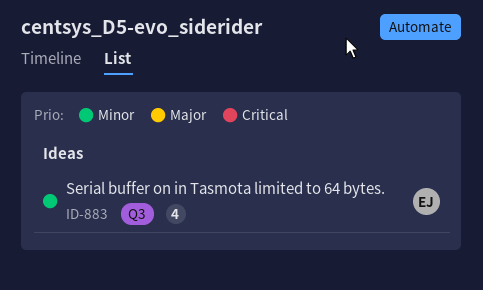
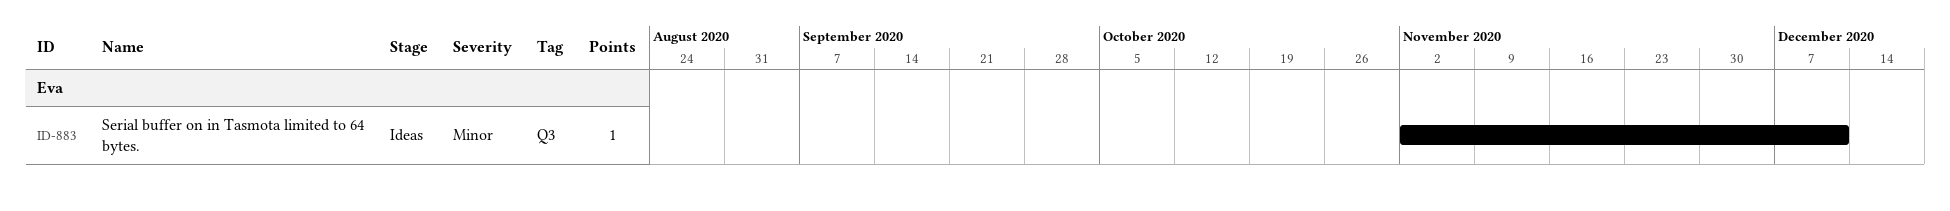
ID-883, estimate: 4 -> 1

